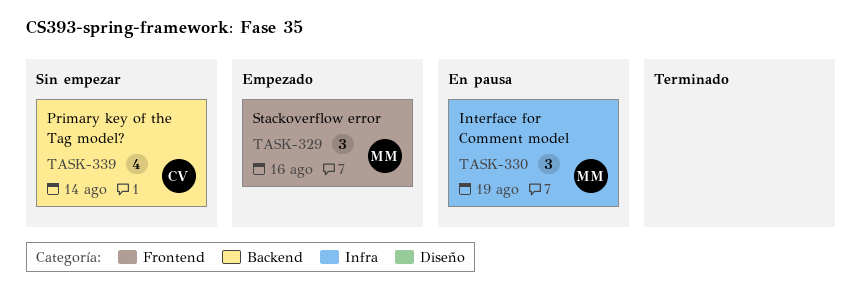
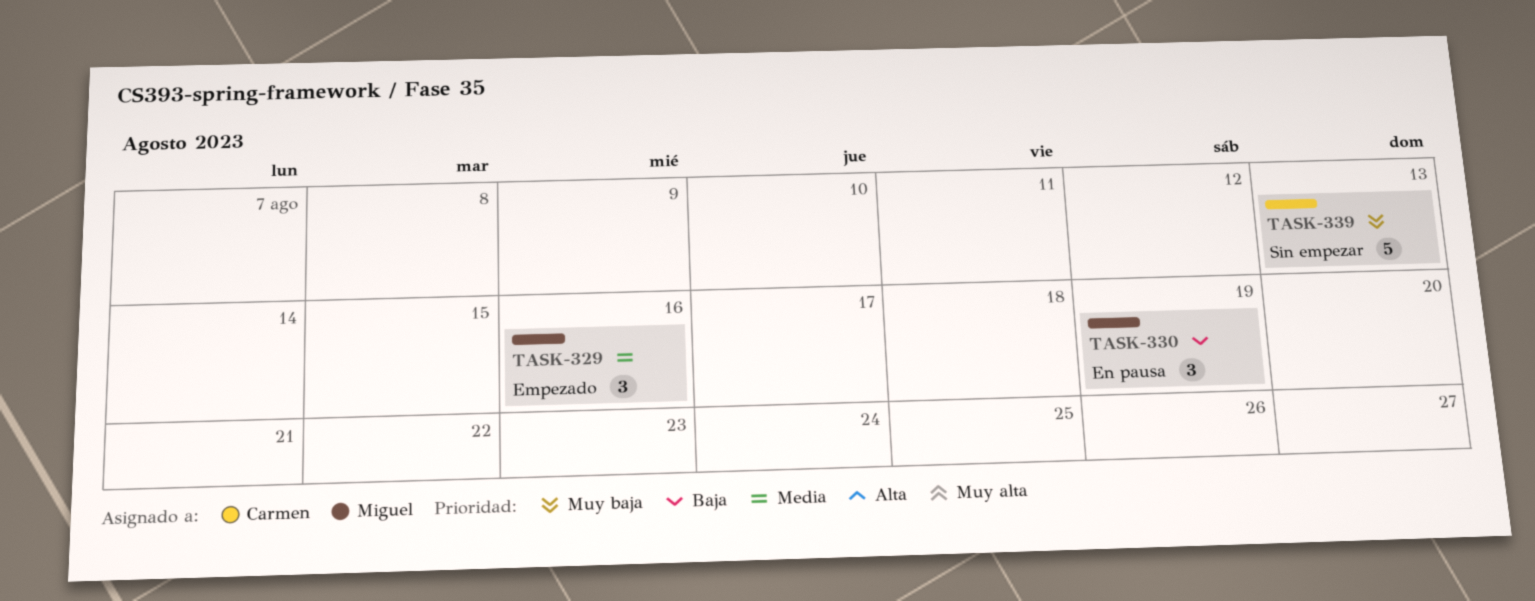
TASK-339, estimate: 4 -> 5
TASK-339, due: Aug 14 -> Aug 13

